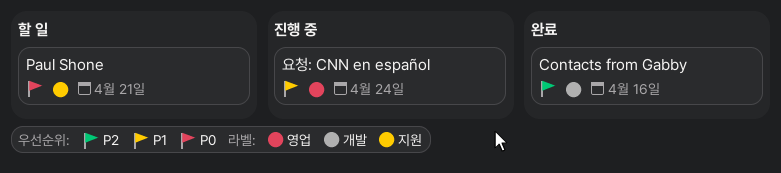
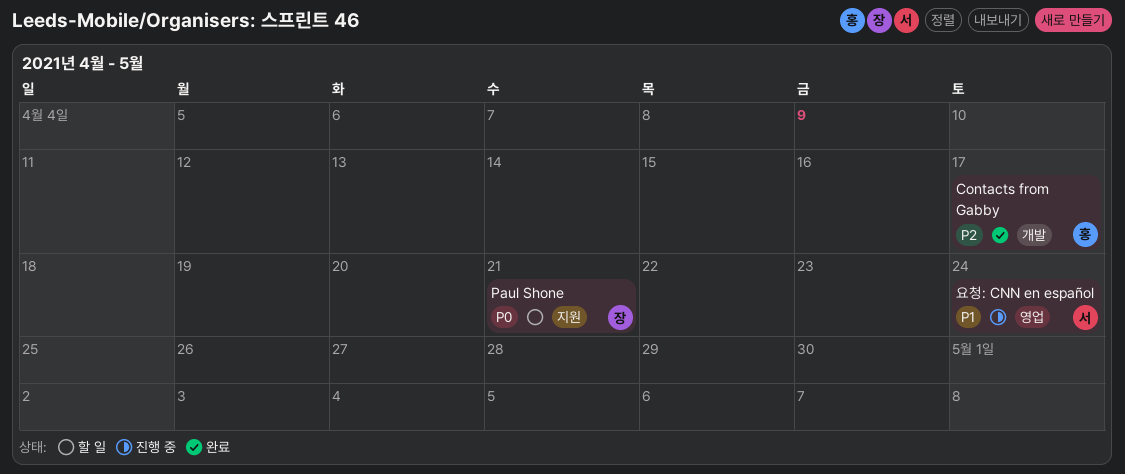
Contacts from Gabby, due: Apr 16 -> Apr 17

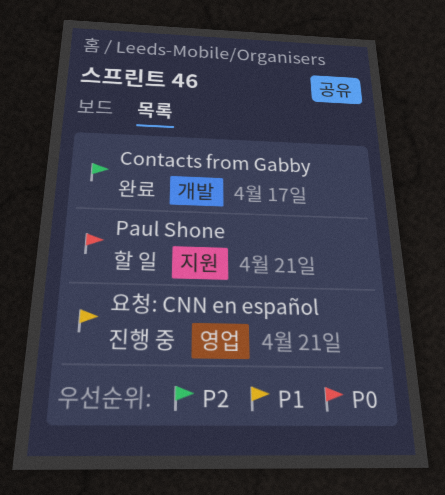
요청: CNN en español, due: Apr 24 -> Apr 21

